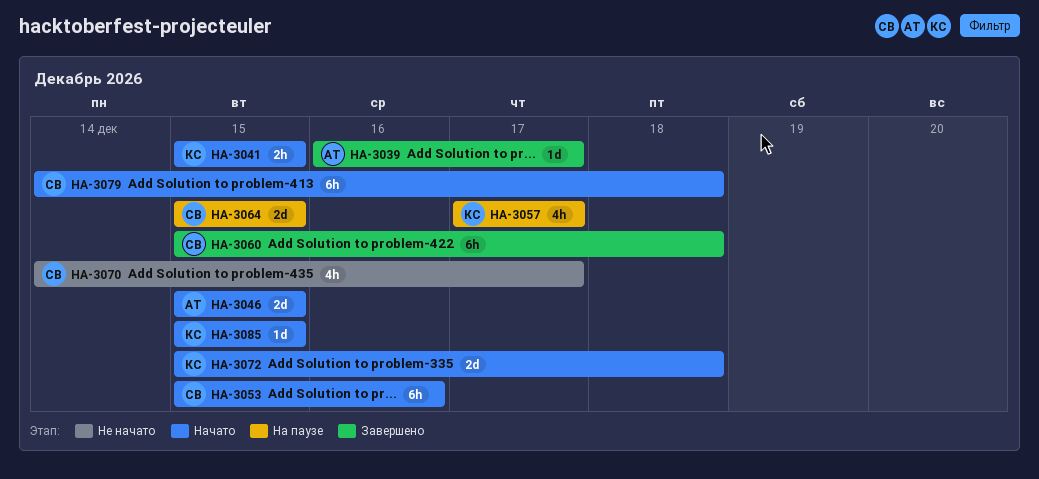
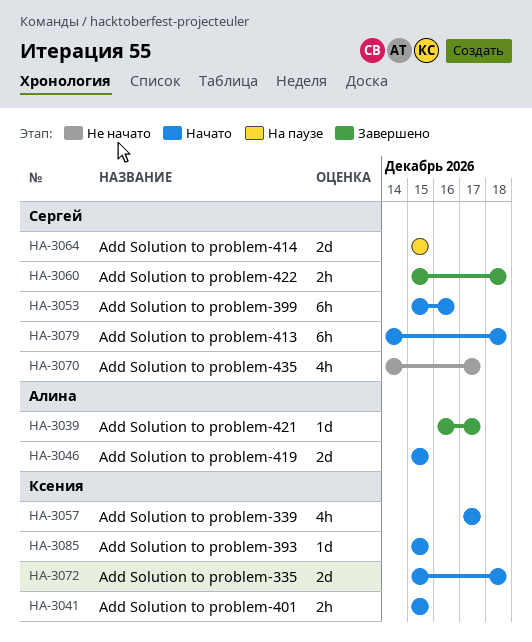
HA-3057, status: На паузе -> Начато
HA-3060, estimate: 6h -> 2h

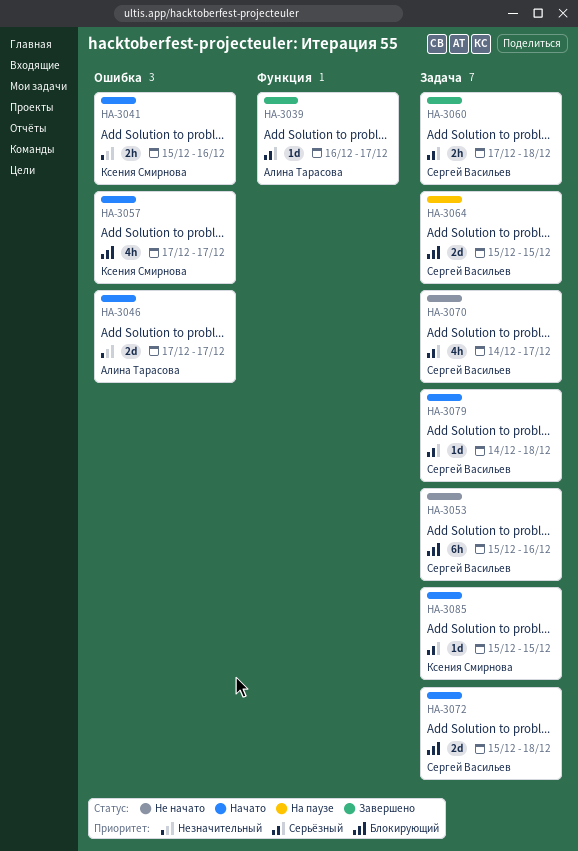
HA-3041, due: Dec 15 -> Dec 16
HA-3046, start: Dec 15 -> Dec 17
HA-3046, due: Dec 15 -> Dec 17
HA-3053, status: Начато -> Не начато
HA-3060, start: Dec 15 -> Dec 17
HA-3072, owner: Ксения Смирнова -> Сергей Васильев
HA-3079, estimate: 6h -> 1d

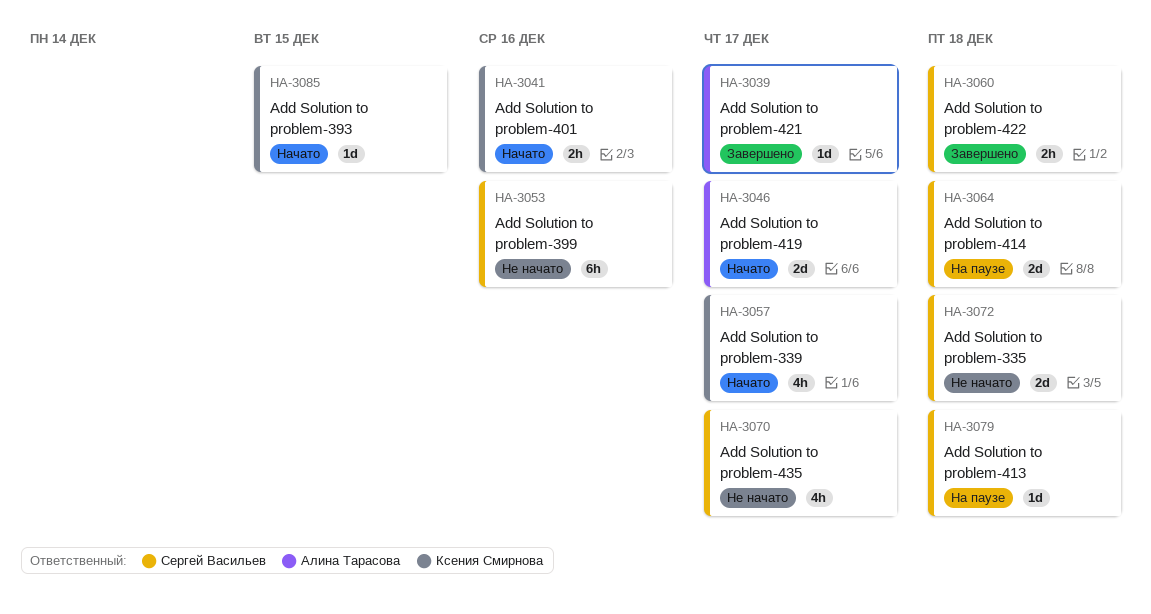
HA-3064, due: Dec 15 -> Dec 18
HA-3072, status: Начато -> Не начато
HA-3079, status: Начато -> На паузе

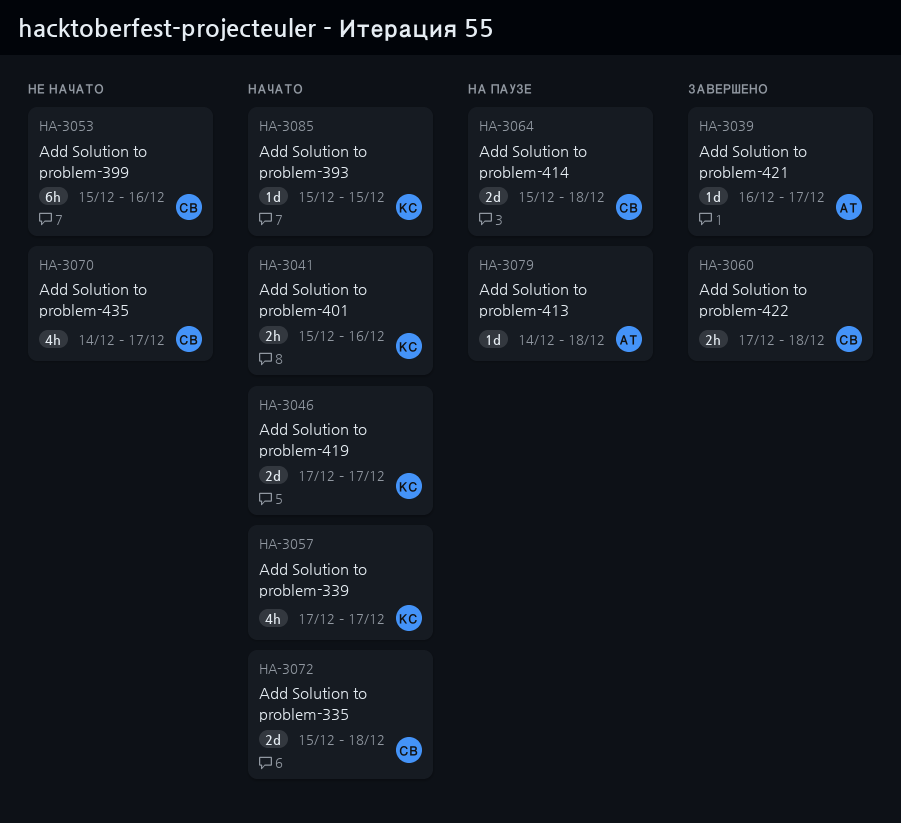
HA-3046, owner: Алина Тарасова -> Ксения Смирнова
HA-3072, status: Не начато -> Начато
HA-3079, owner: Сергей Васильев -> Алина Тарасова

